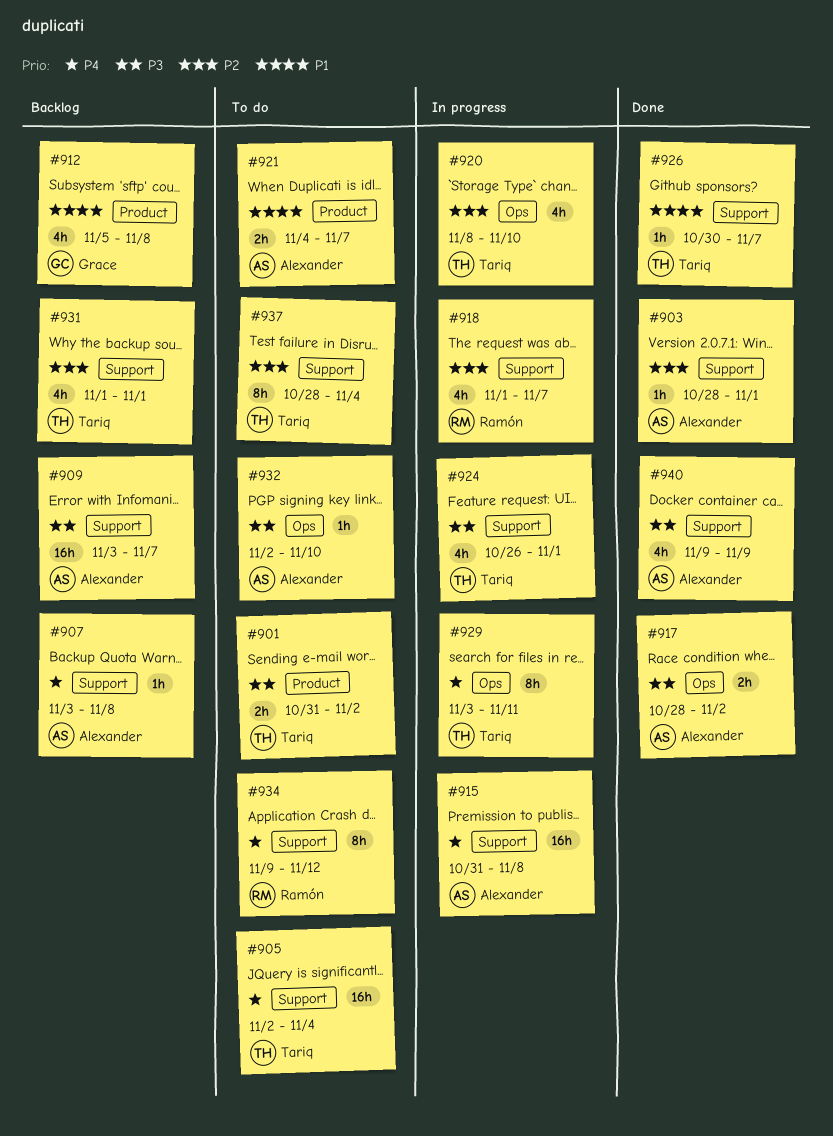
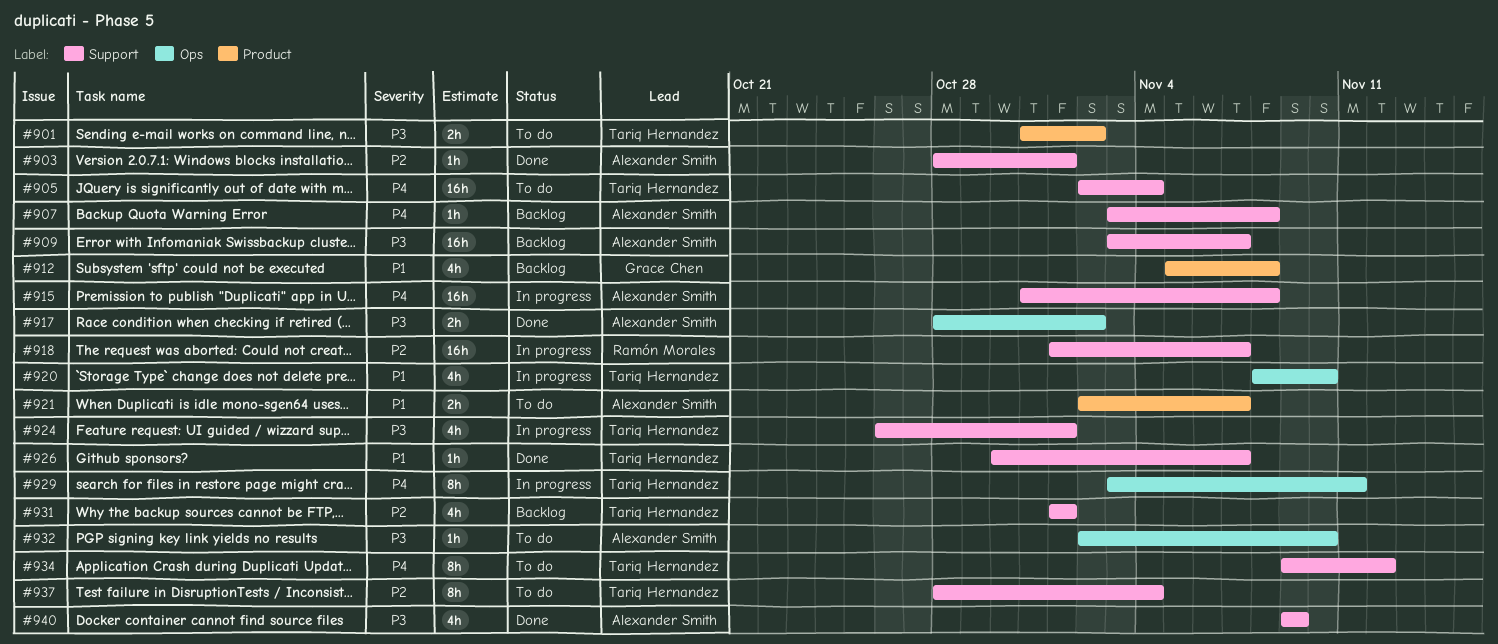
#918, estimate: 4h -> 16h
#920, priority: P2 -> P1
#921, start: Nov 4 -> Nov 2
#934, owner: Ramón Morales -> Tariq Hernandez

